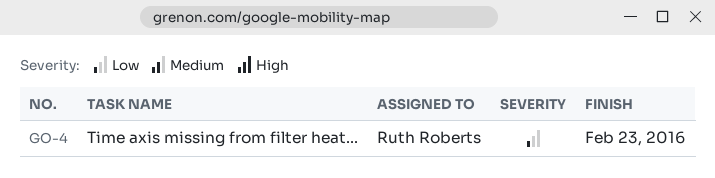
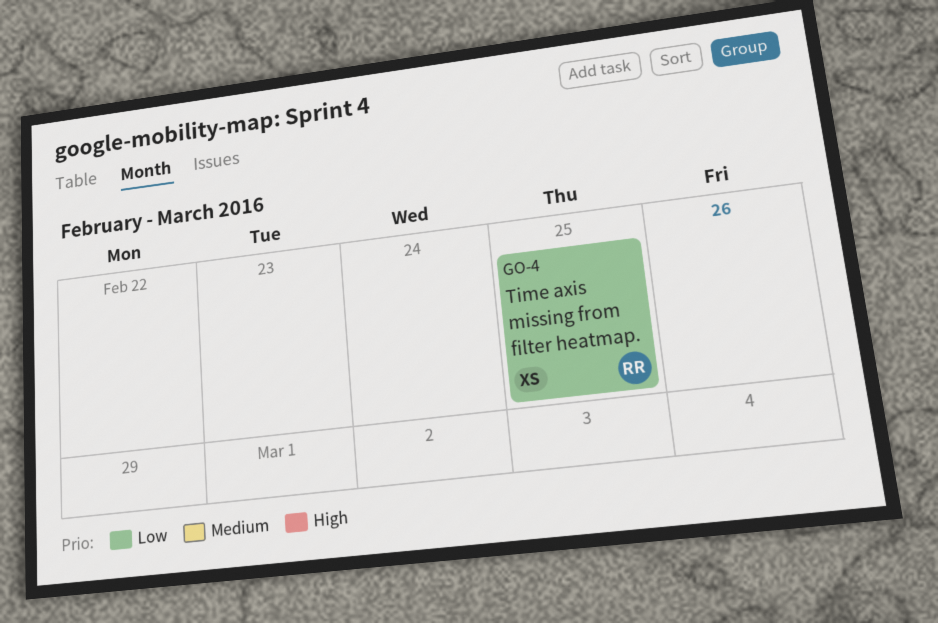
GO-4, due: Feb 23 -> Feb 25

